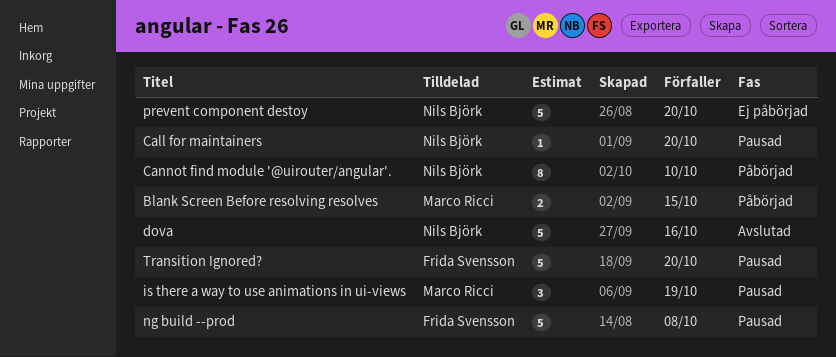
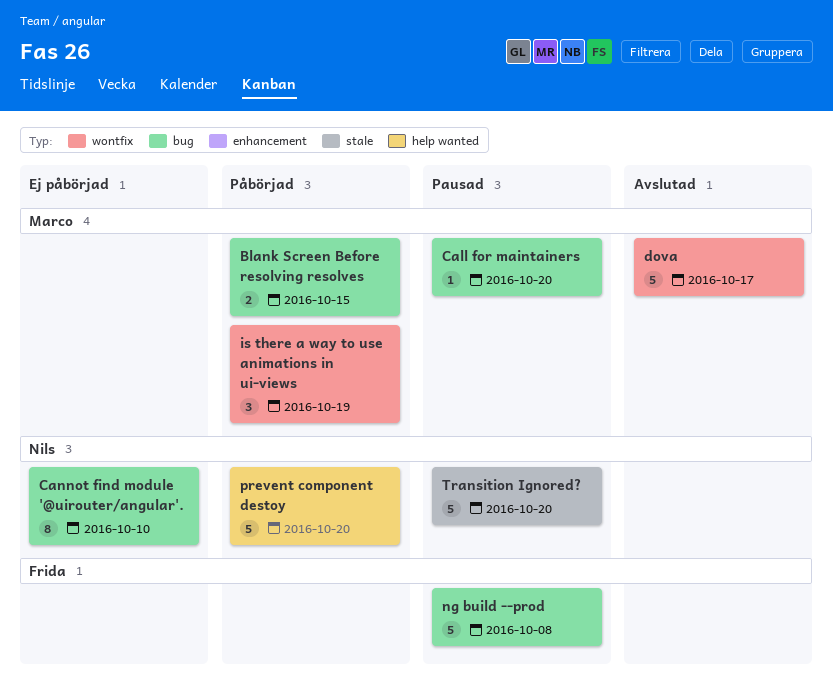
Call for maintainers, owner: Nils Björk -> Marco Ricci
Cannot find module '@uirouter/angular'., status: Påbörjad -> Ej påbörjad
dova, owner: Nils Björk -> Marco Ricci
dova, due: Oct 16 -> Oct 17
is there a way to use animations in ui-views, status: Pausad -> Påbörjad
prevent component destoy, status: Ej påbörjad -> Påbörjad
Transition Ignored?, owner: Frida Svensson -> Nils Björk

